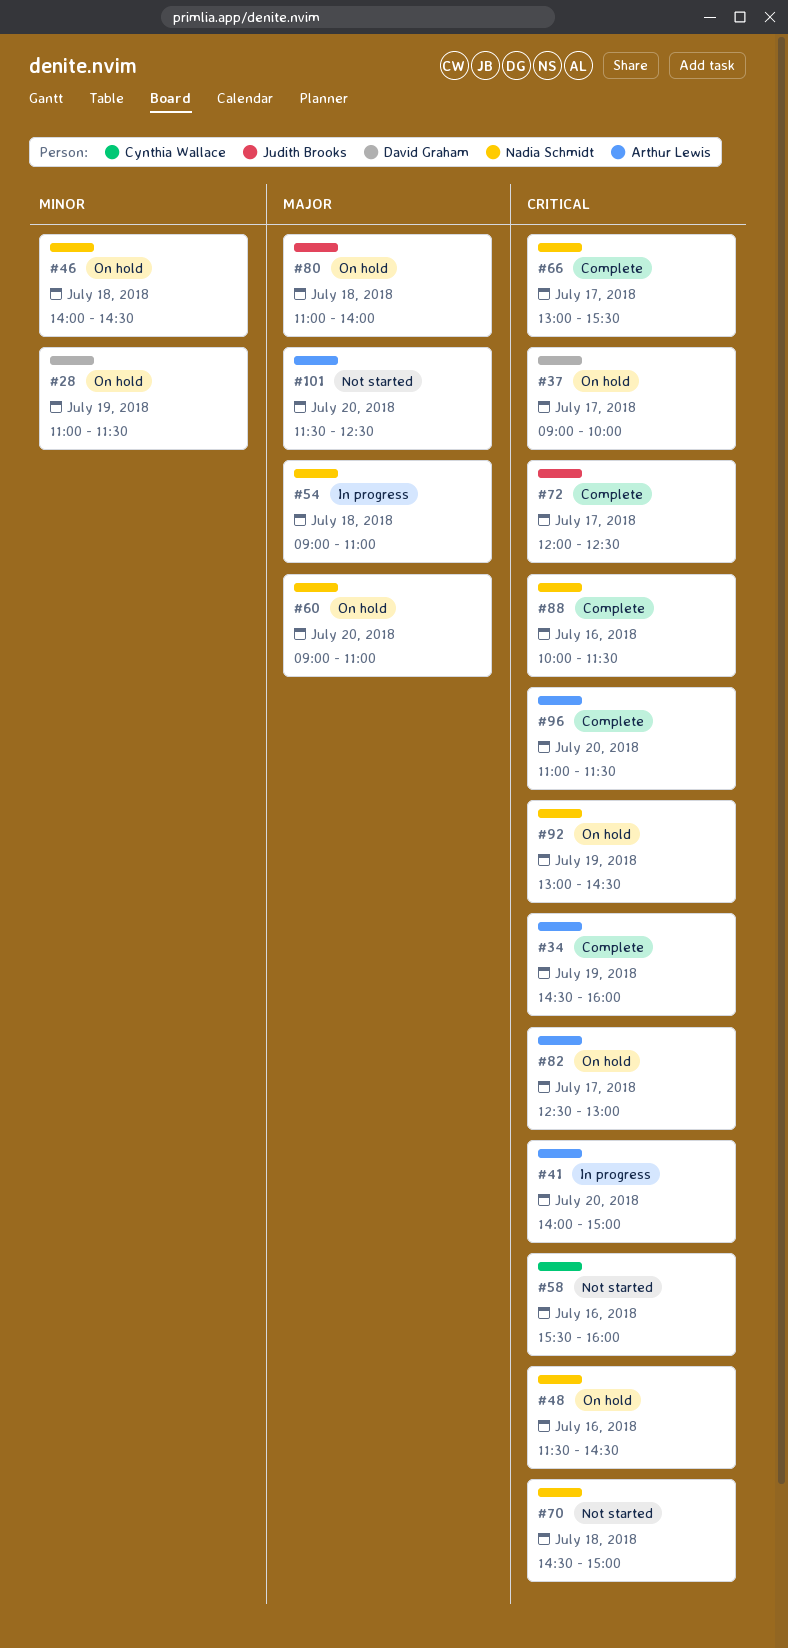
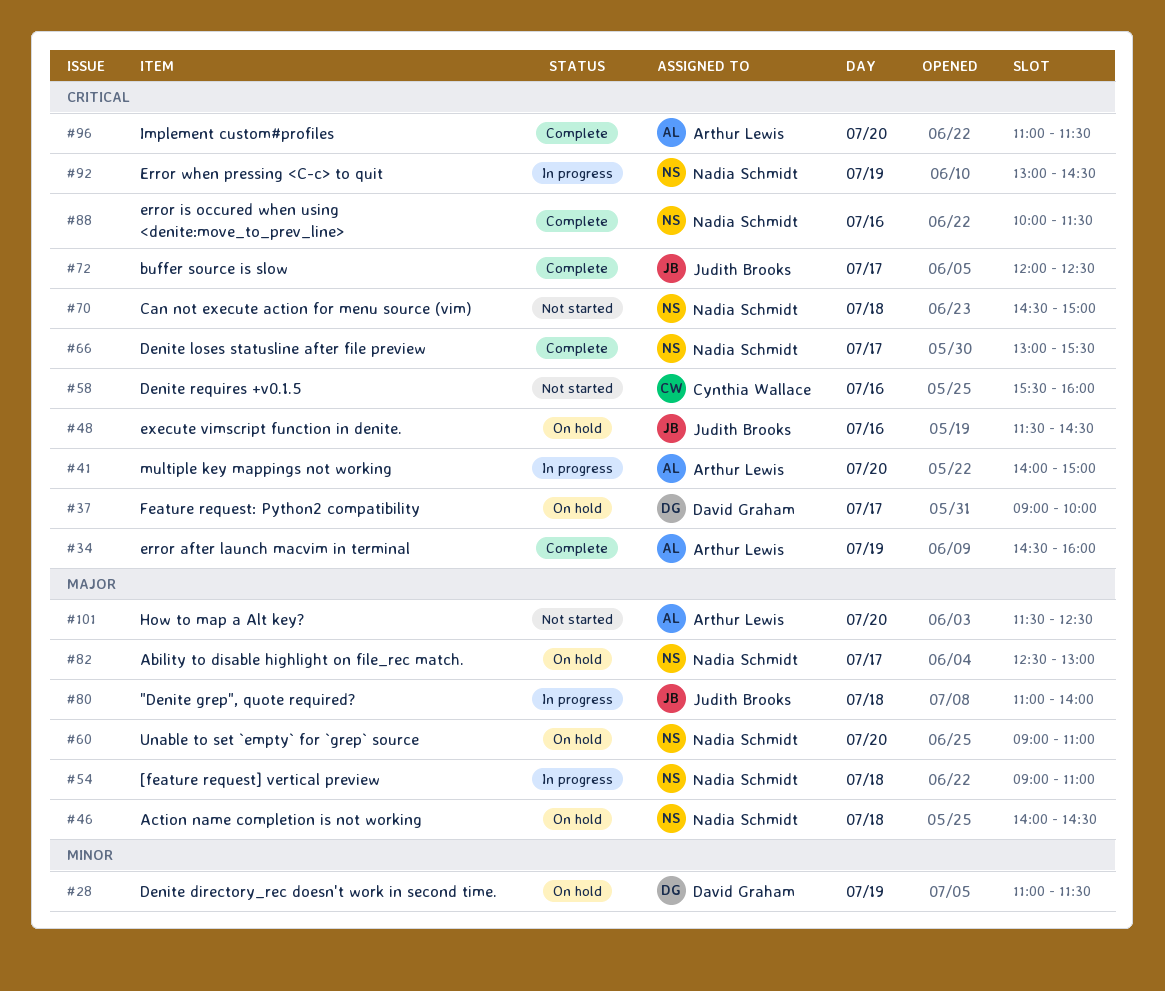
#46, priority: Minor -> Major
#48, owner: Nadia Schmidt -> Judith Brooks
#80, status: On hold -> In progress
#82, owner: Arthur Lewis -> Nadia Schmidt
#82, priority: Critical -> Major
#92, status: On hold -> In progress

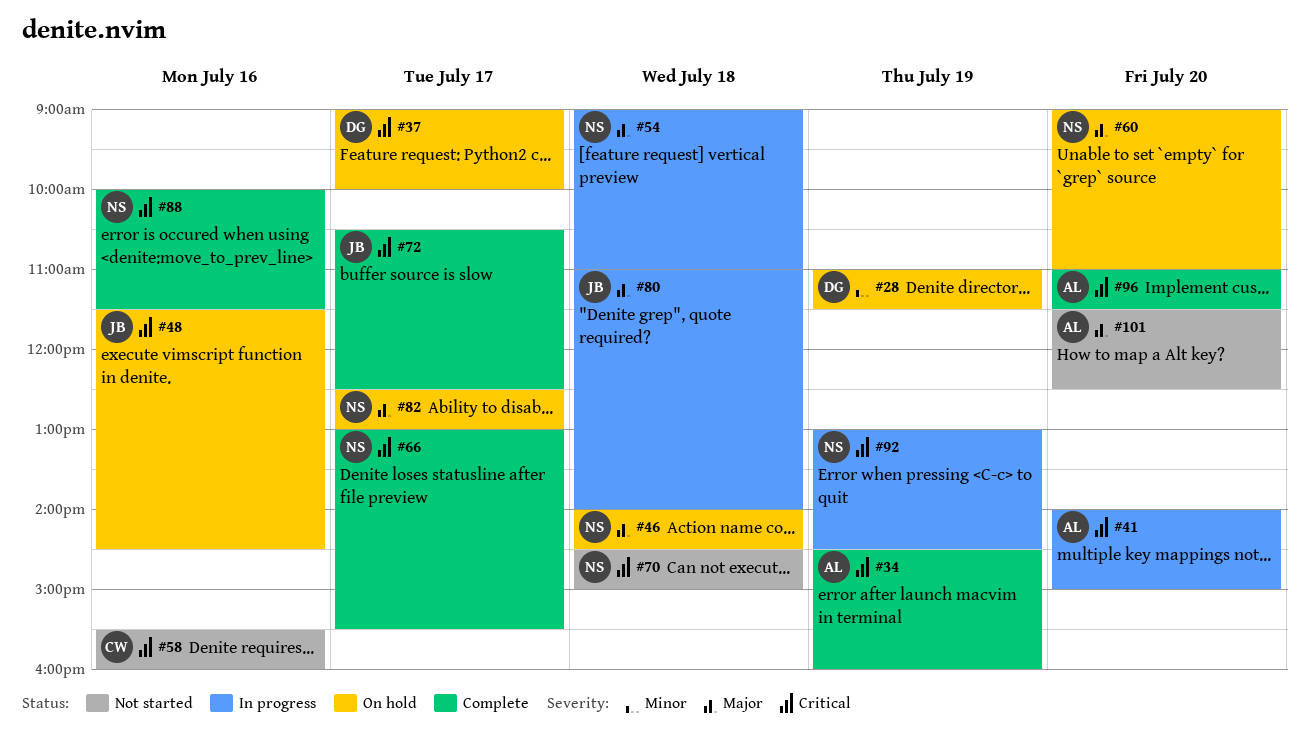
#72, begins: 12:00 -> 10:30

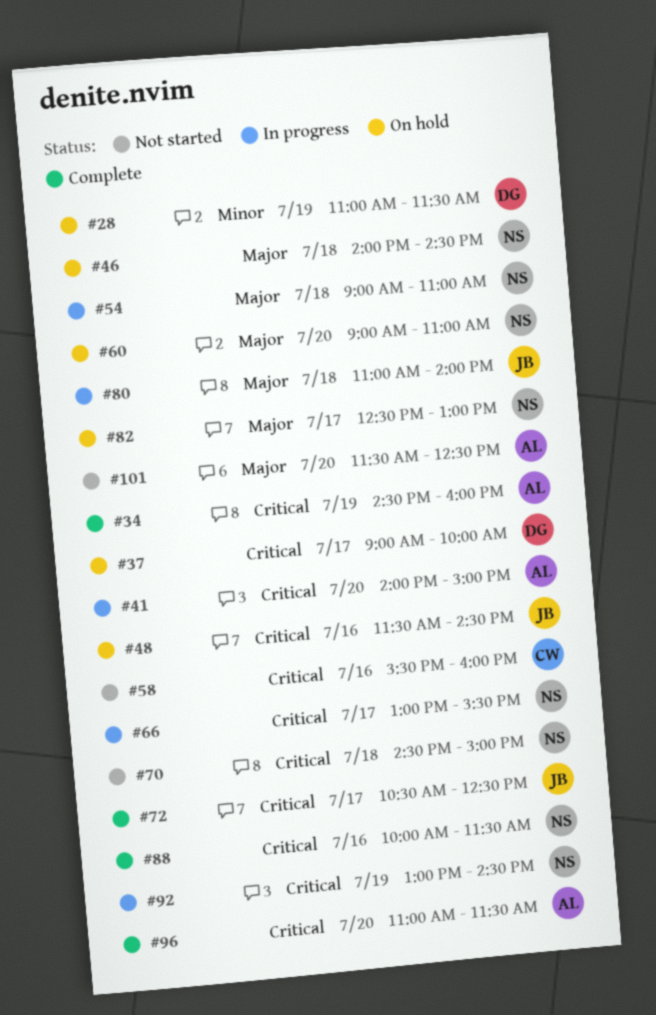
#66, status: Complete -> In progress

